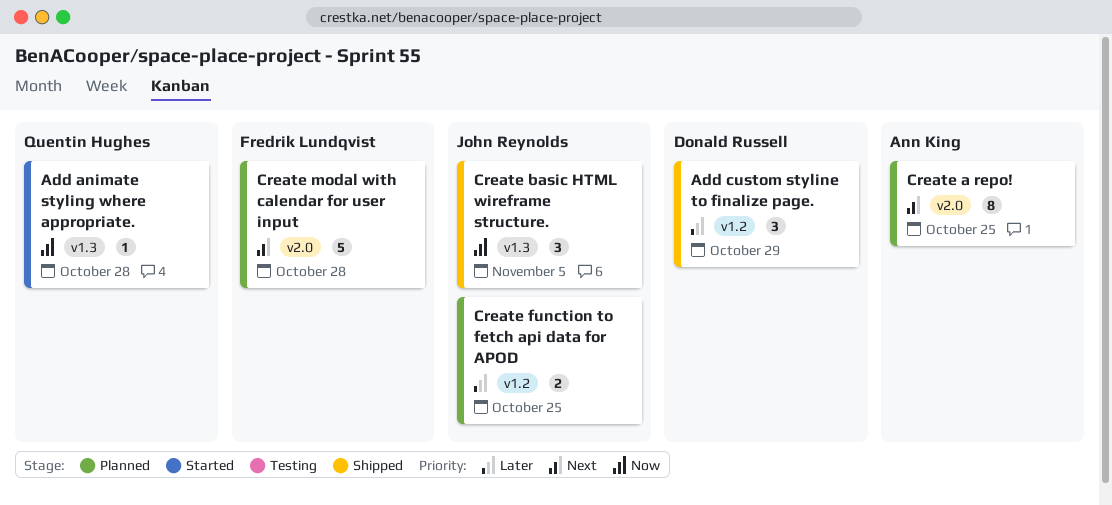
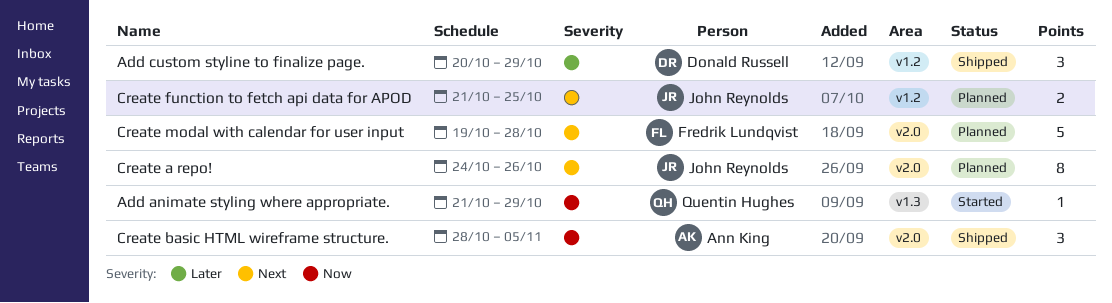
Add animate styling where appropriate., due: Oct 28 -> Oct 29
Create a repo!, owner: Ann King -> John Reynolds
Create a repo!, due: Oct 25 -> Oct 26
Create basic HTML wireframe structure., owner: John Reynolds -> Ann King
Create basic HTML wireframe structure., label: v1.3 -> v2.0
Create function to fetch api data for APOD, priority: Later -> Next

